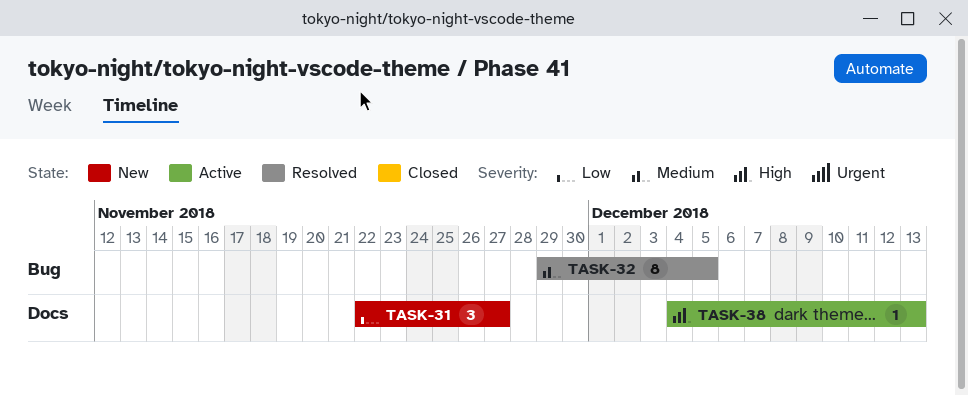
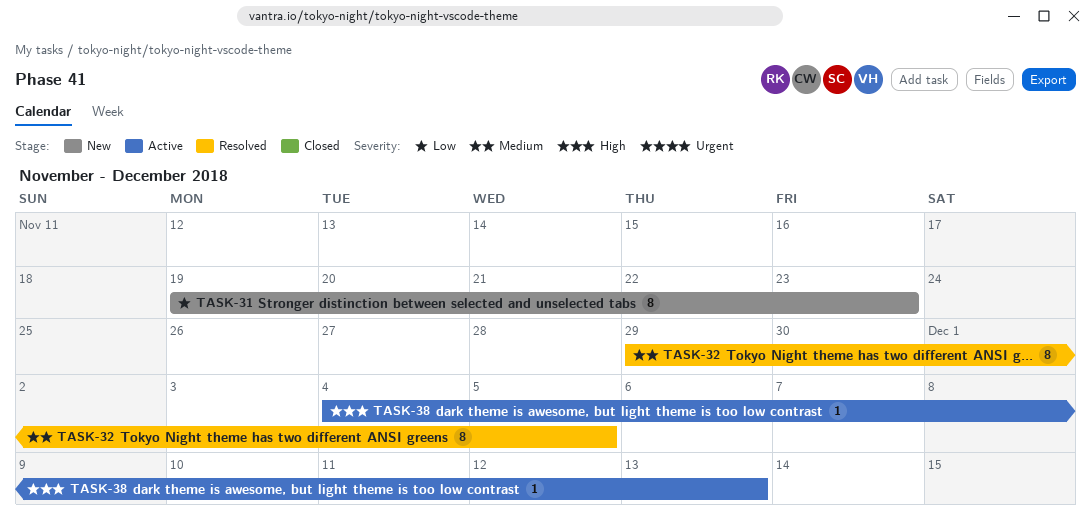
TASK-31, estimate: 3 -> 8
TASK-31, start: Nov 22 -> Nov 19
TASK-31, due: Nov 27 -> Nov 23

